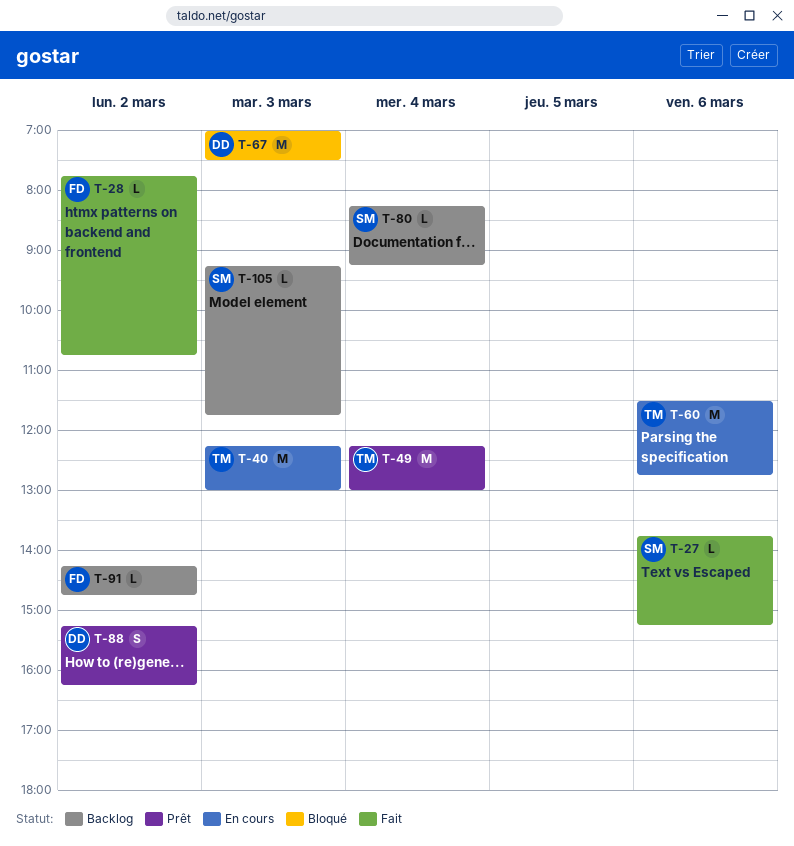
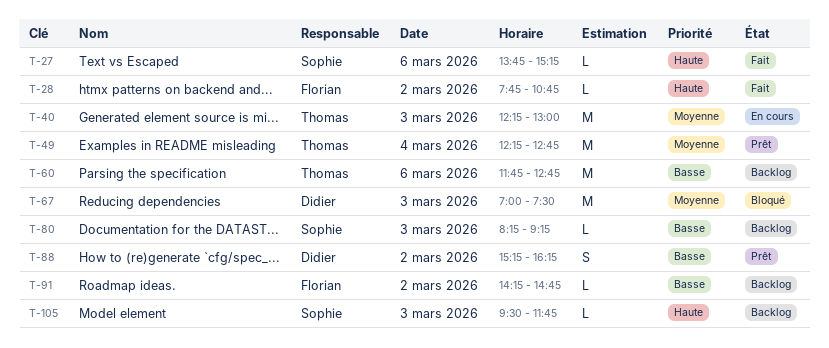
T-49, ends: 13:00 -> 12:45
T-60, status: En cours -> Backlog
T-60, begins: 11:30 -> 11:45
T-80, day: Mar 4 -> Mar 3
T-105, begins: 09:15 -> 09:30

